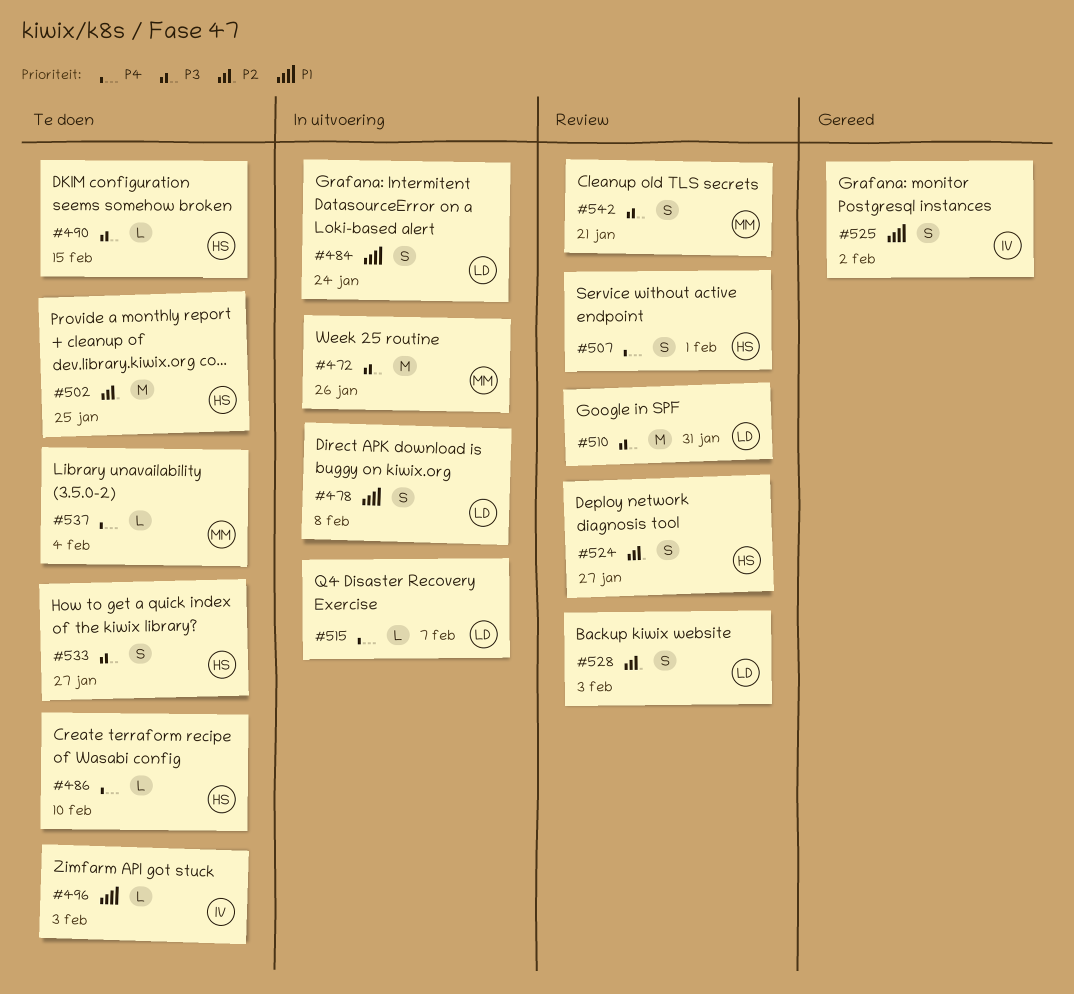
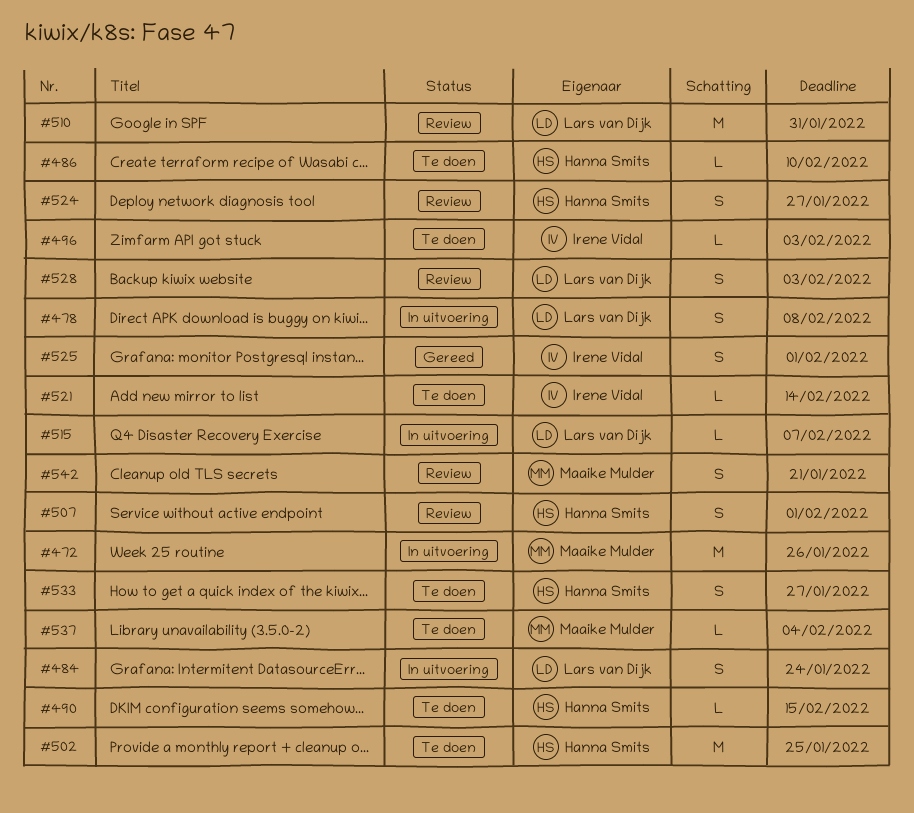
#521: none -> present
#525, due: Feb 2 -> Feb 1

